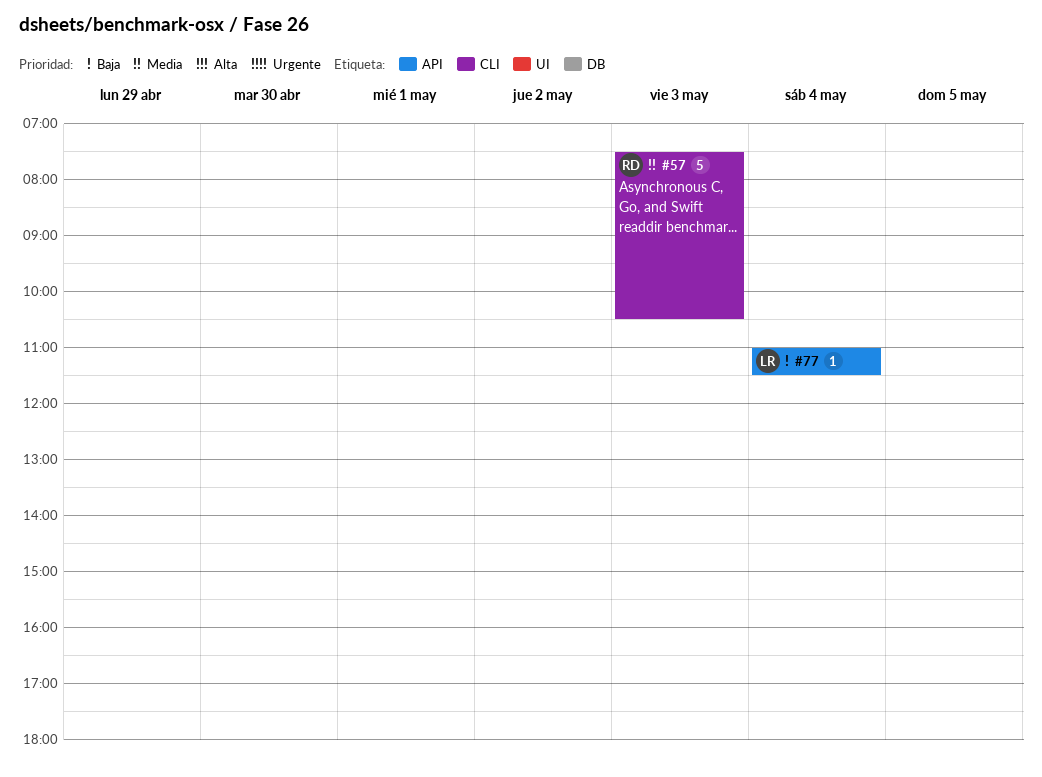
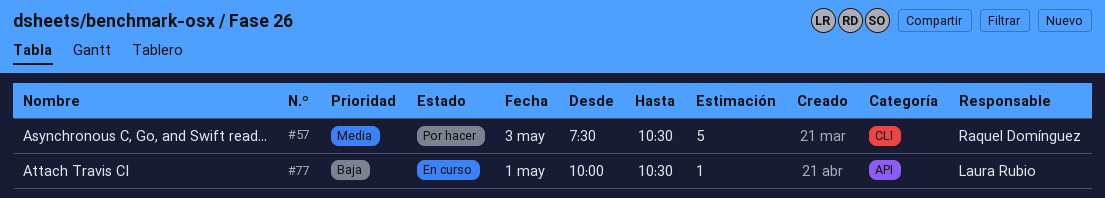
#77, day: May 4 -> May 1
#77, begins: 11:00 -> 10:00
#77, ends: 11:30 -> 10:30

